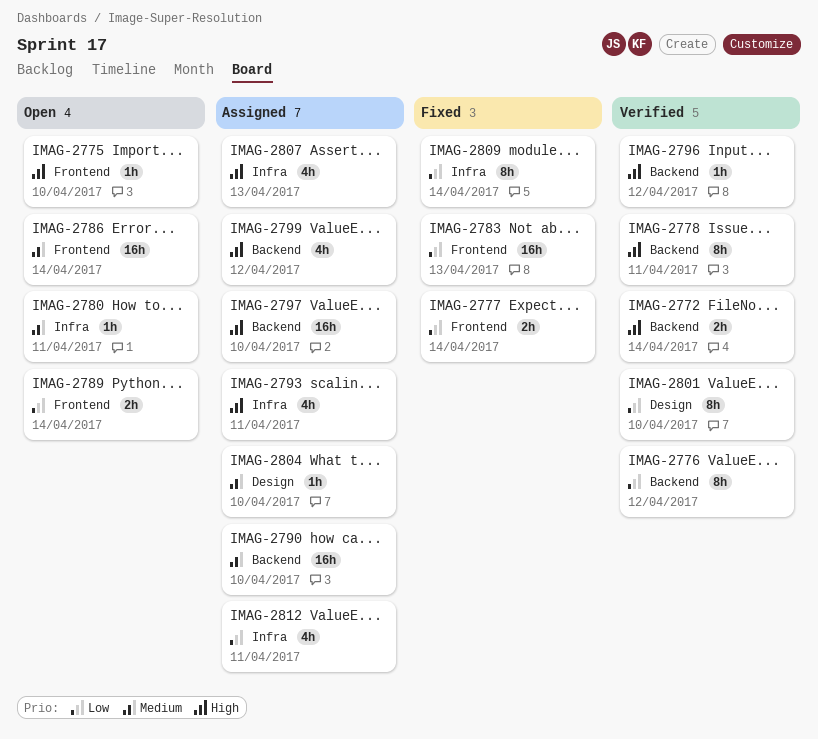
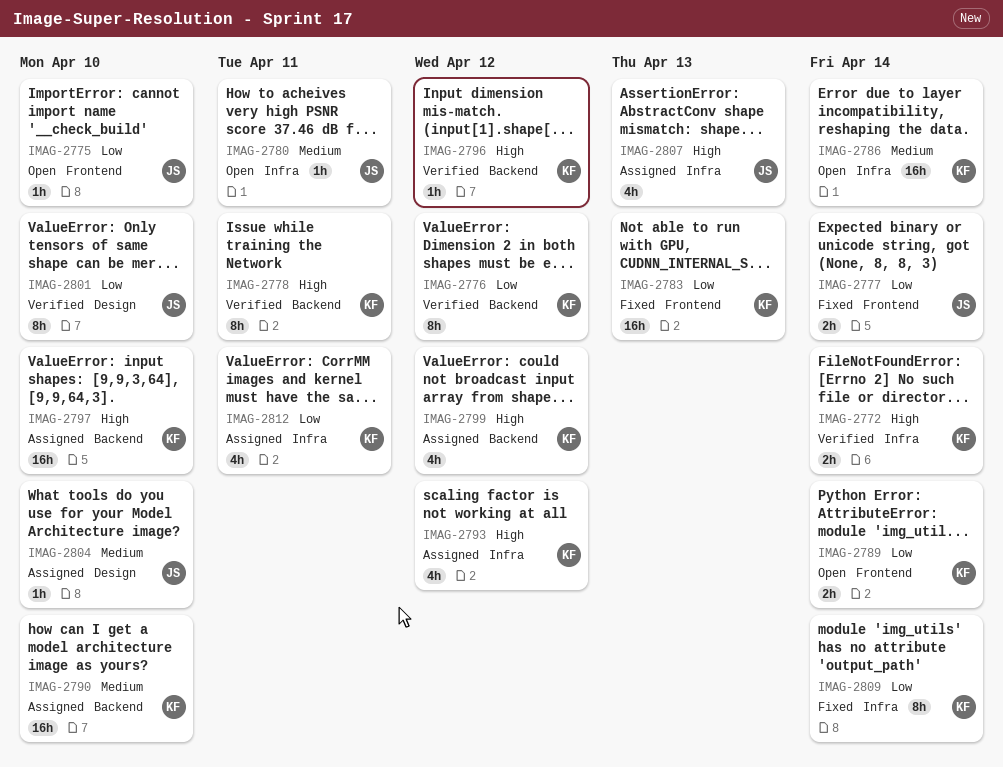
IMAG-2772, label: Backend -> Infra
IMAG-2775, priority: High -> Low
IMAG-2786, label: Frontend -> Infra
IMAG-2793, due: Apr 11 -> Apr 12

